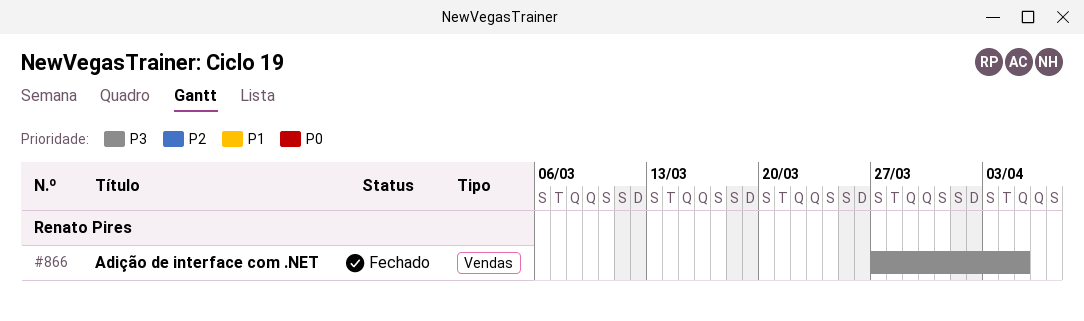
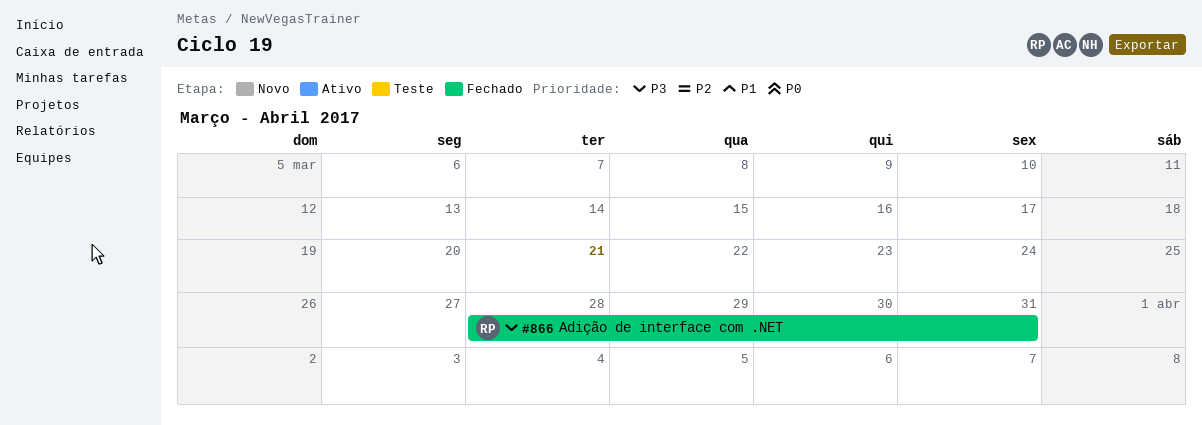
#866, start: Mar 27 -> Mar 28
#866, due: Apr 5 -> Mar 31

